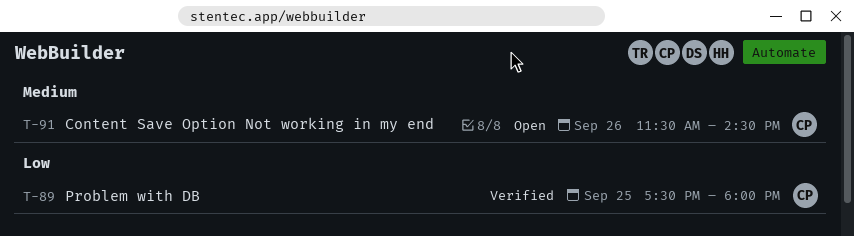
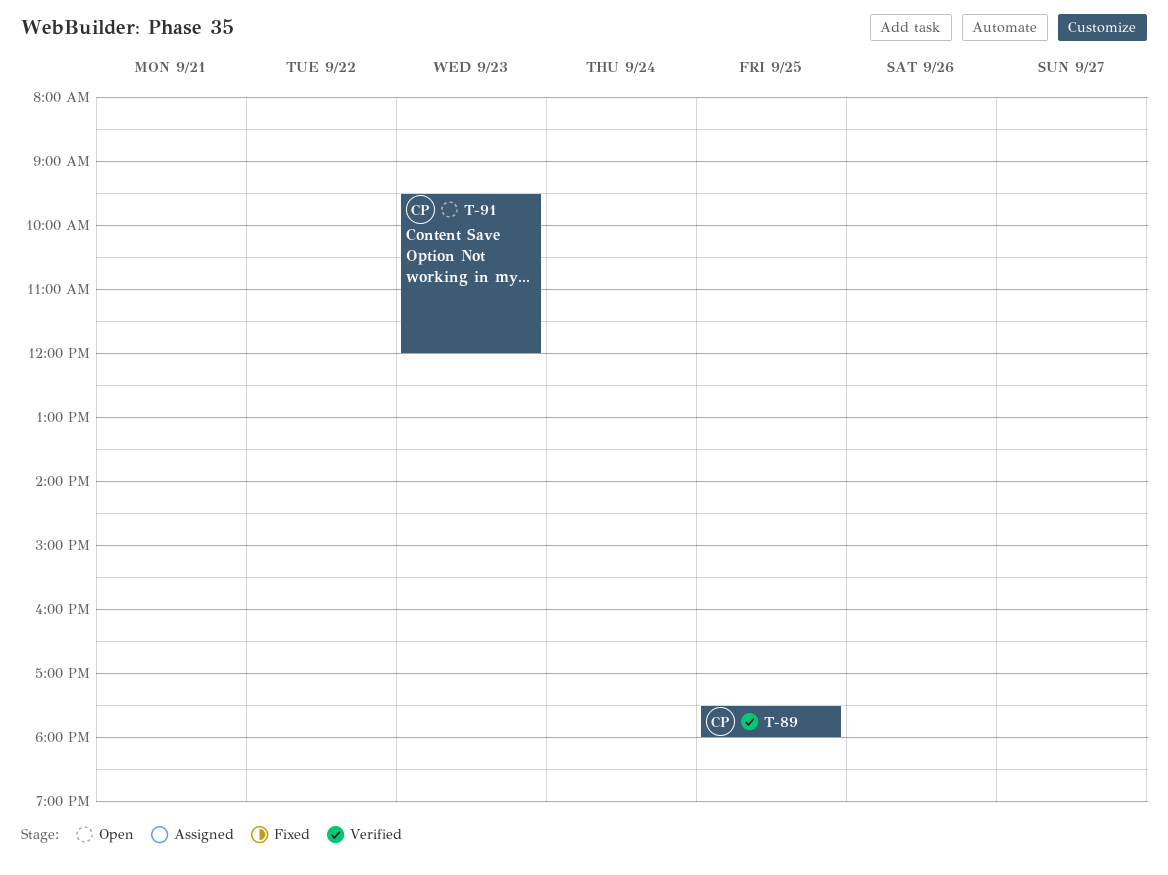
T-91, day: Sep 26 -> Sep 23
T-91, begins: 11:30 -> 09:30
T-91, ends: 14:30 -> 12:00

